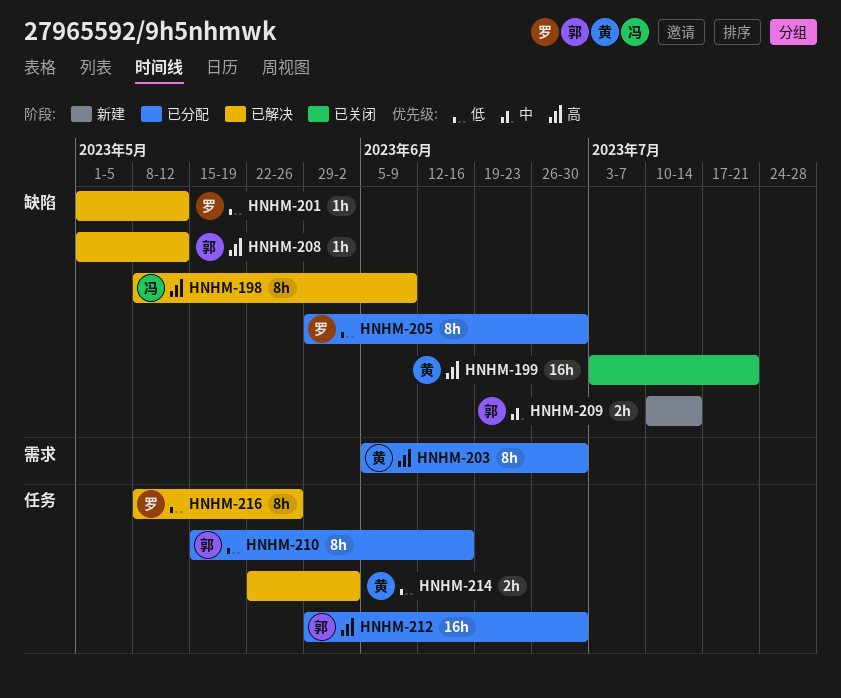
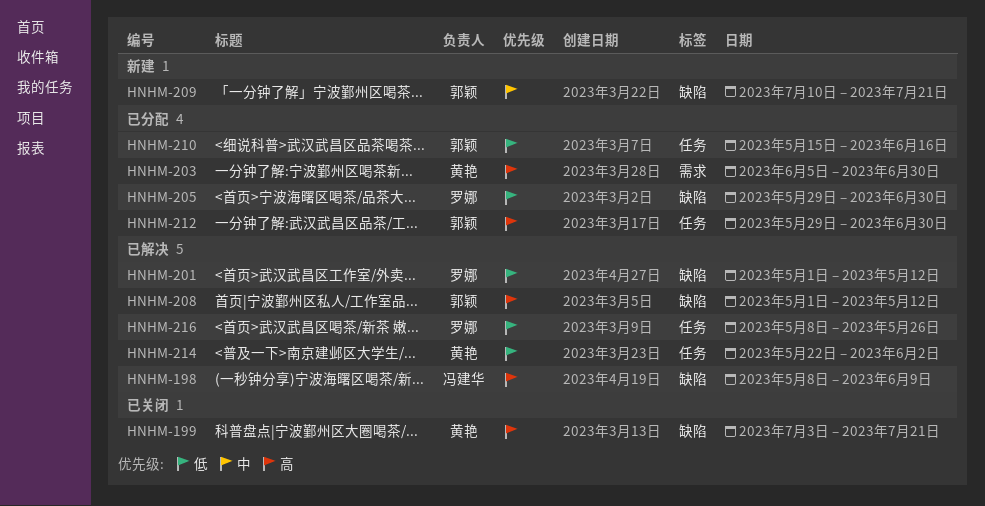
HNHM-209, due: Jul 14 -> Jul 21

